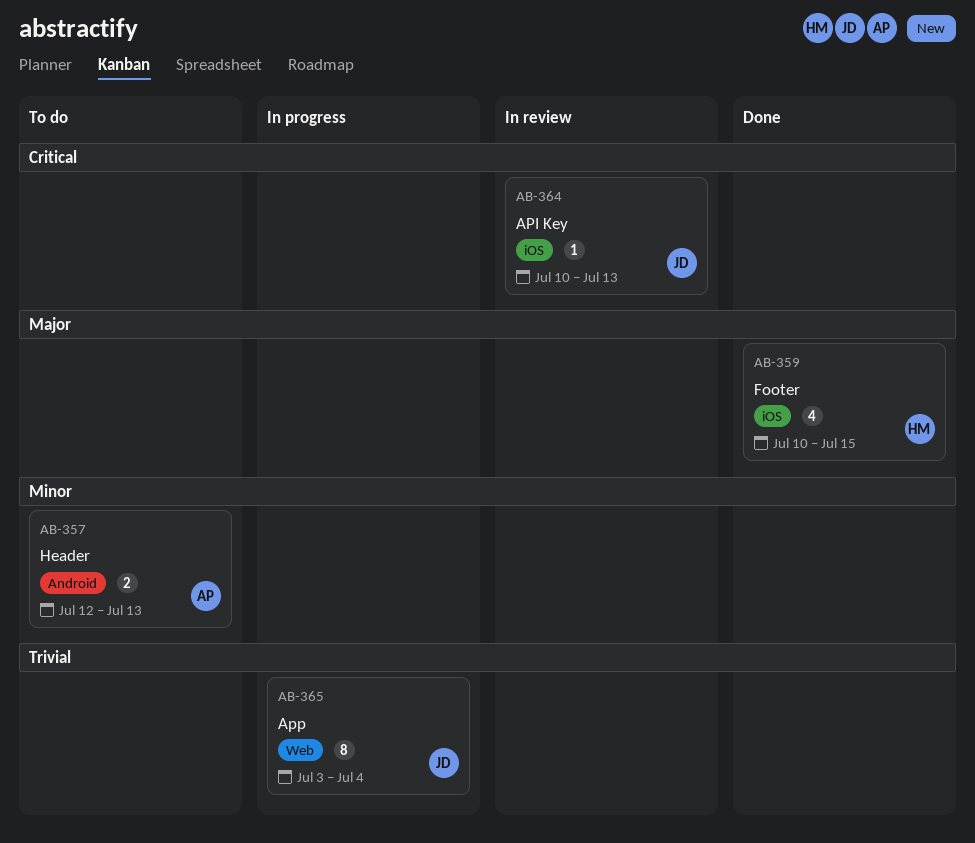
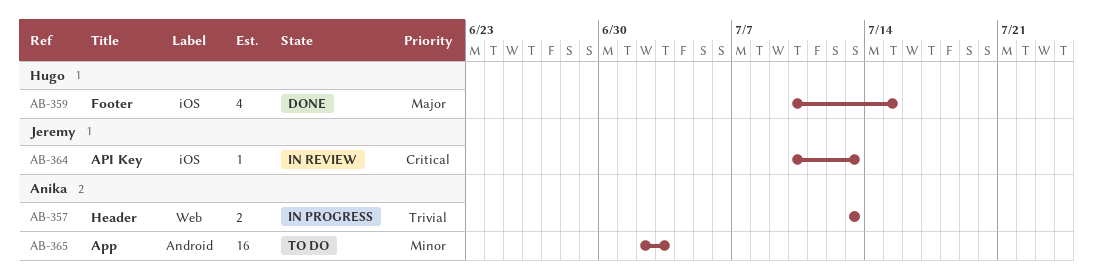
AB-357, status: To do -> In progress
AB-357, priority: Minor -> Trivial
AB-357, label: Android -> Web
AB-357, start: Jul 12 -> Jul 13
AB-365, status: In progress -> To do
AB-365, owner: Jeremy -> Anika
AB-365, priority: Trivial -> Minor
AB-365, label: Web -> Android
AB-365, estimate: 8 -> 16
AB-365, start: Jul 3 -> Jul 2
AB-365, due: Jul 4 -> Jul 3

